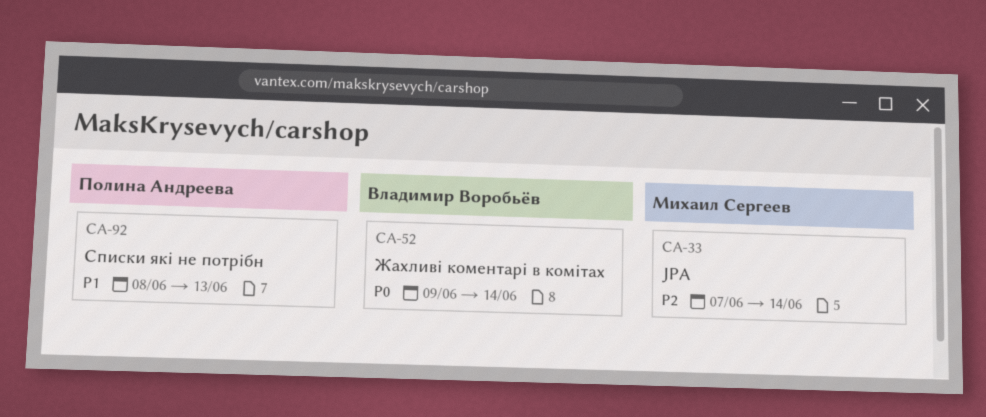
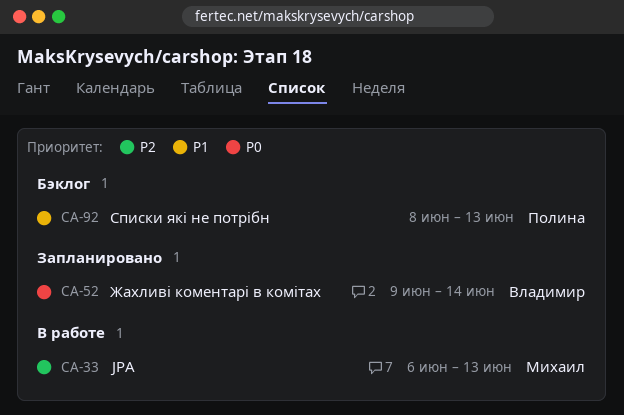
CA-33, start: Jun 7 -> Jun 6
CA-33, due: Jun 14 -> Jun 13

